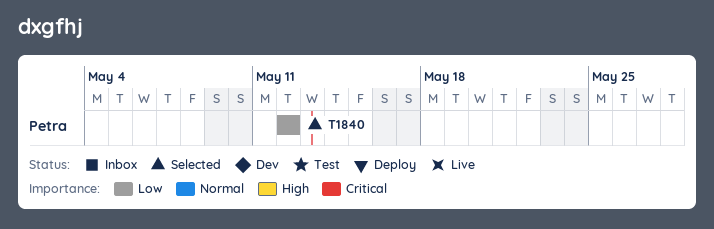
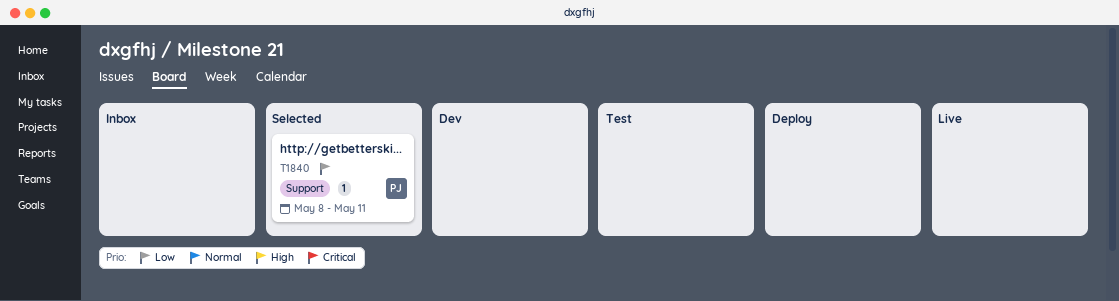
T1840, start: May 12 -> May 8
T1840, due: May 12 -> May 11

